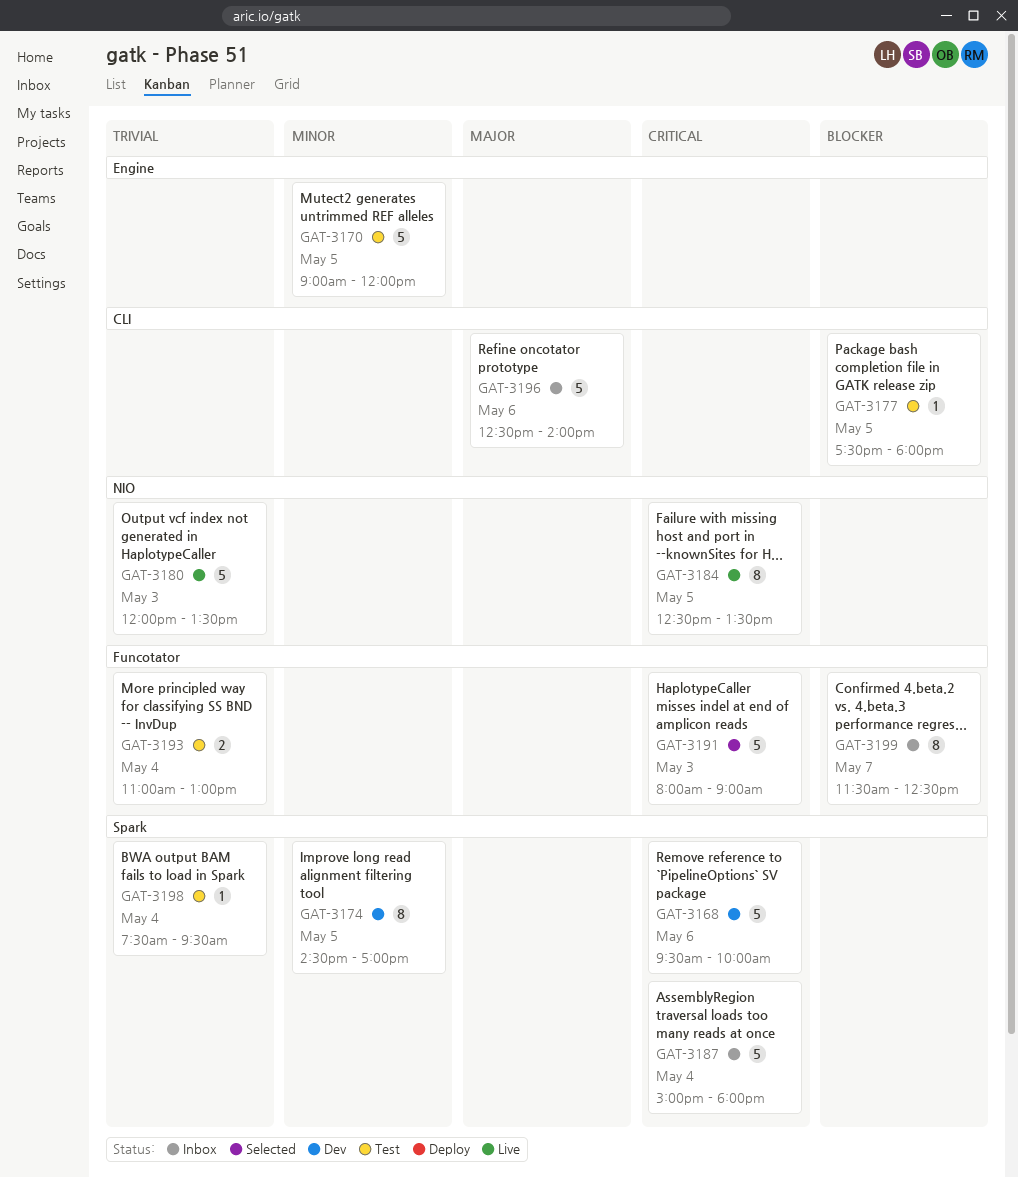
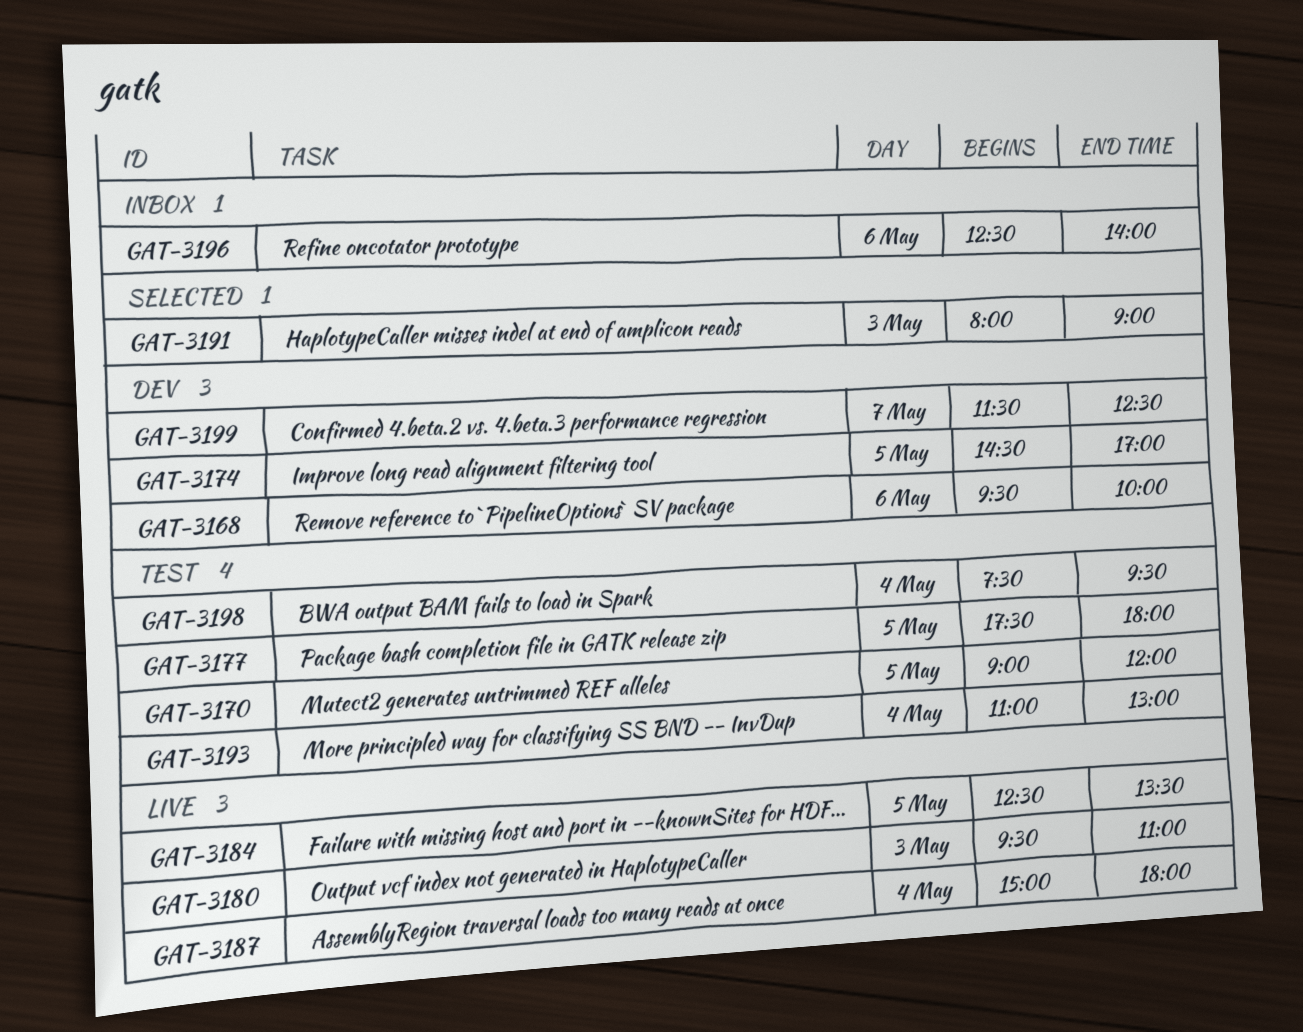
GAT-3180, begins: 12:00 -> 09:30
GAT-3180, ends: 13:30 -> 11:00
GAT-3187, status: Inbox -> Live
GAT-3199, status: Inbox -> Dev

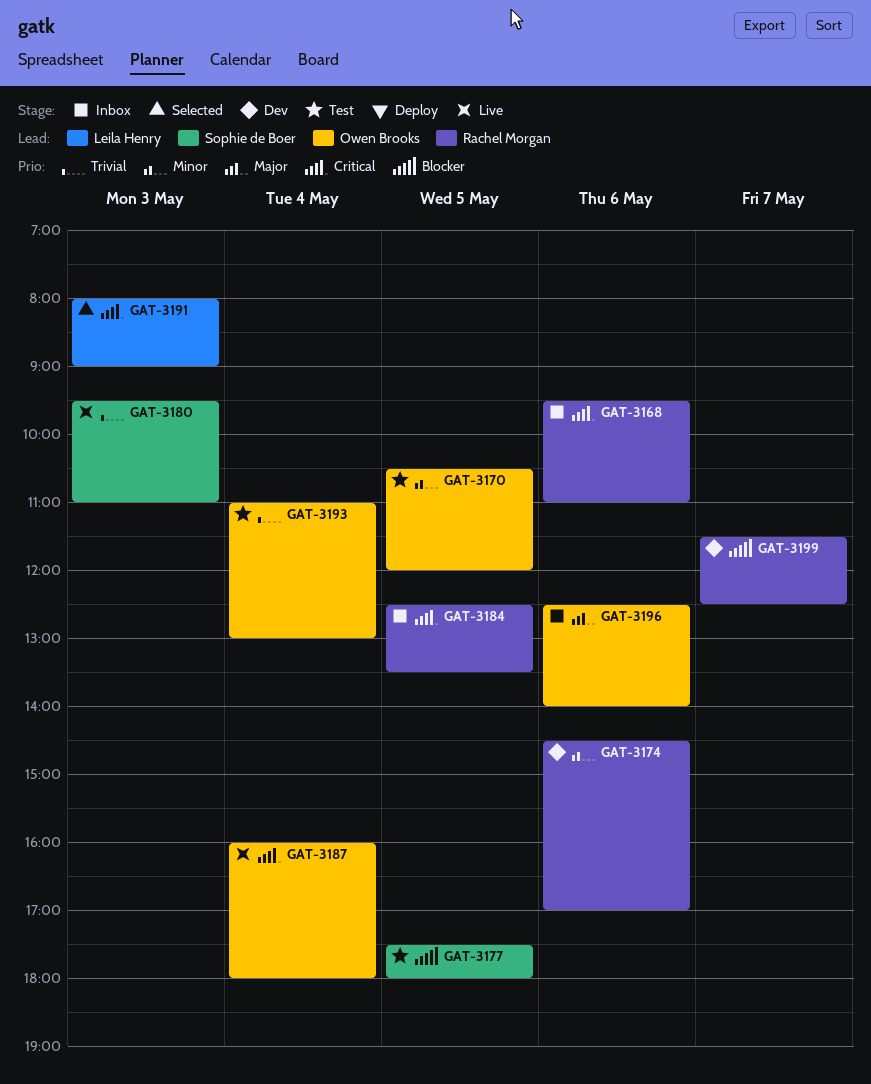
GAT-3168, status: Dev -> Inbox
GAT-3168, ends: 10:00 -> 11:00
GAT-3170, begins: 09:00 -> 10:30
GAT-3174, day: May 5 -> May 6
GAT-3184, status: Live -> Inbox
GAT-3187, begins: 15:00 -> 16:00
GAT-3198: present -> none

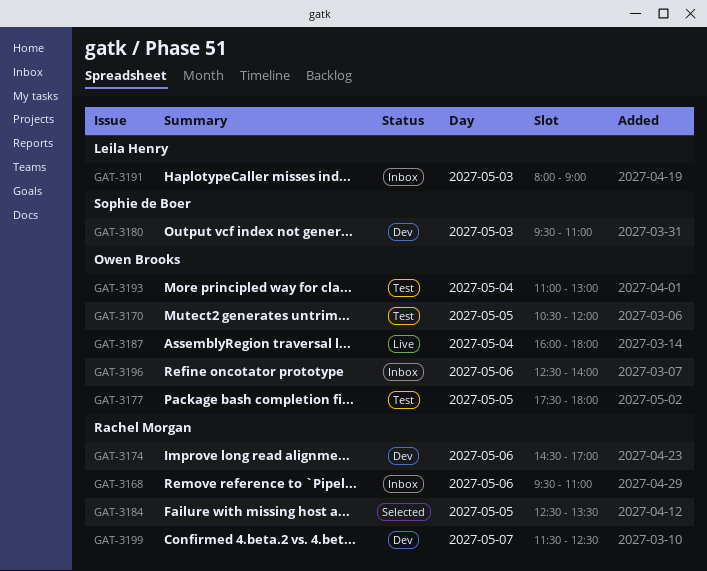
GAT-3177, owner: Sophie de Boer -> Owen Brooks
GAT-3180, status: Live -> Dev
GAT-3184, status: Inbox -> Selected
GAT-3191, status: Selected -> Inbox

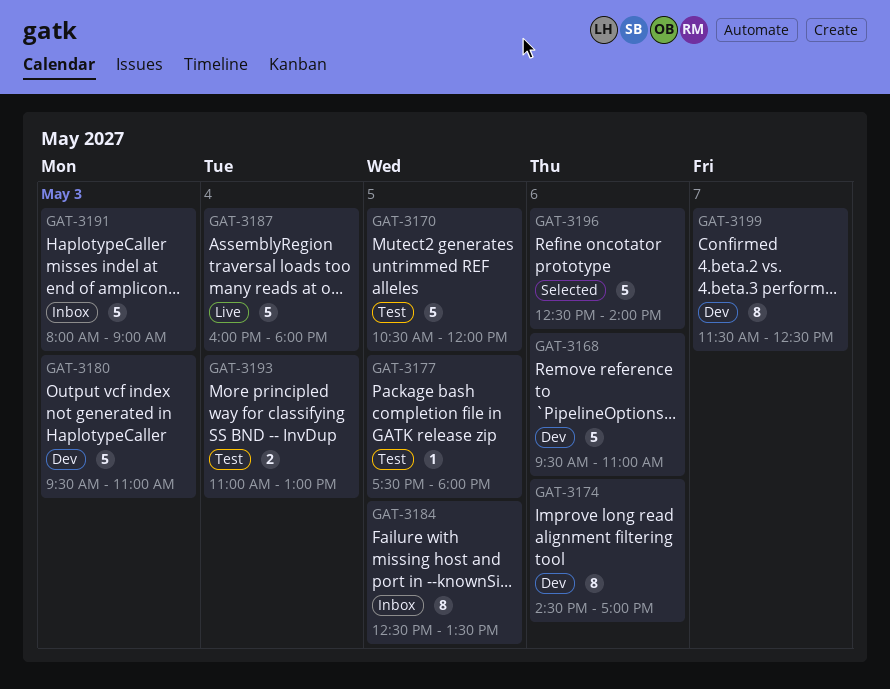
GAT-3168, status: Inbox -> Dev
GAT-3184, status: Selected -> Inbox
GAT-3196, status: Inbox -> Selected

